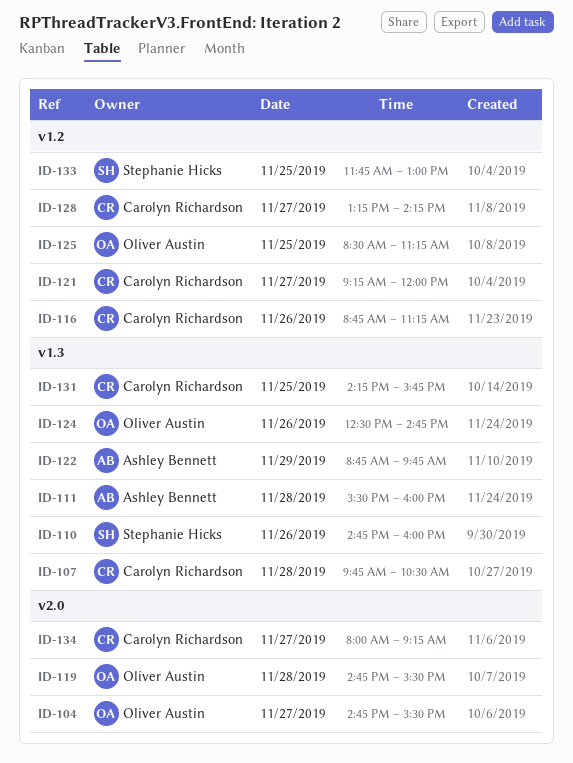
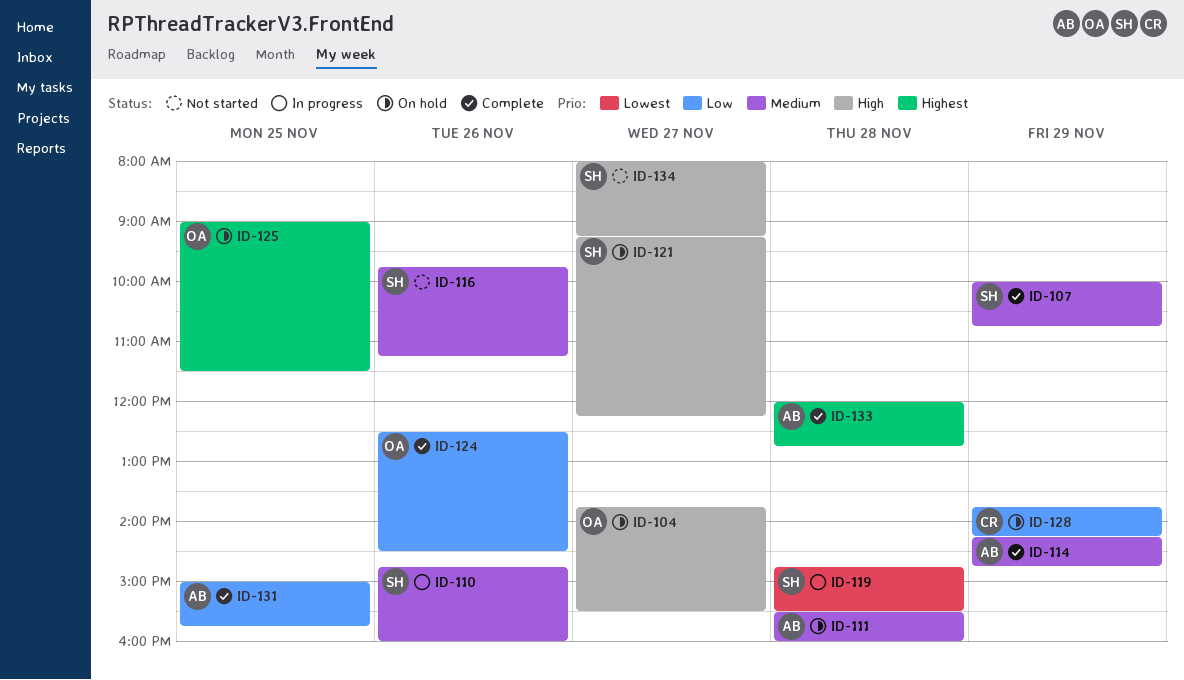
ID-104, begins: 14:45 -> 13:45
ID-107, owner: Carolyn Richardson -> Stephanie Hicks
ID-107, day: Nov 28 -> Nov 29
ID-107, begins: 09:45 -> 10:00
ID-107, ends: 10:30 -> 10:45
ID-114: none -> present
ID-116, owner: Carolyn Richardson -> Stephanie Hicks
ID-116, begins: 08:45 -> 09:45
ID-119, owner: Oliver Austin -> Stephanie Hicks
ID-121, owner: Carolyn Richardson -> Stephanie Hicks
ID-121, ends: 12:00 -> 12:15
ID-122: present -> none
ID-124, ends: 14:45 -> 14:30
ID-125, begins: 08:30 -> 09:00
ID-125, ends: 11:15 -> 11:30
ID-128, day: Nov 27 -> Nov 29
ID-128, begins: 13:15 -> 13:45
ID-131, owner: Carolyn Richardson -> Ashley Bennett
ID-131, begins: 14:15 -> 15:00
ID-133, owner: Stephanie Hicks -> Ashley Bennett
ID-133, day: Nov 25 -> Nov 28
ID-133, begins: 11:45 -> 12:00
ID-133, ends: 13:00 -> 12:45
ID-134, owner: Carolyn Richardson -> Stephanie Hicks

